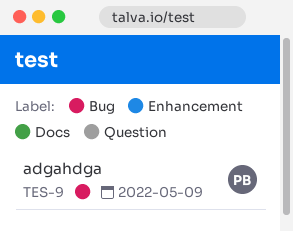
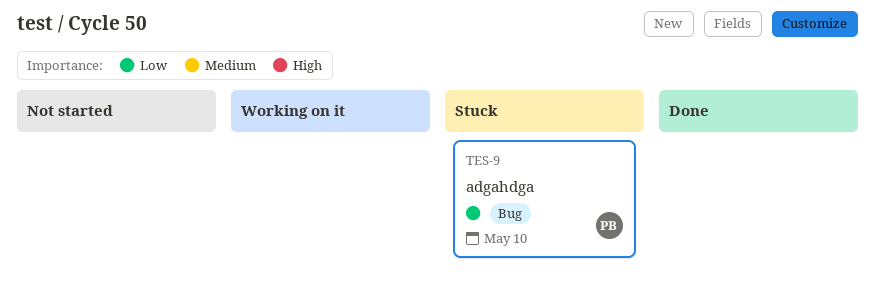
TES-9, due: May 9 -> May 10

